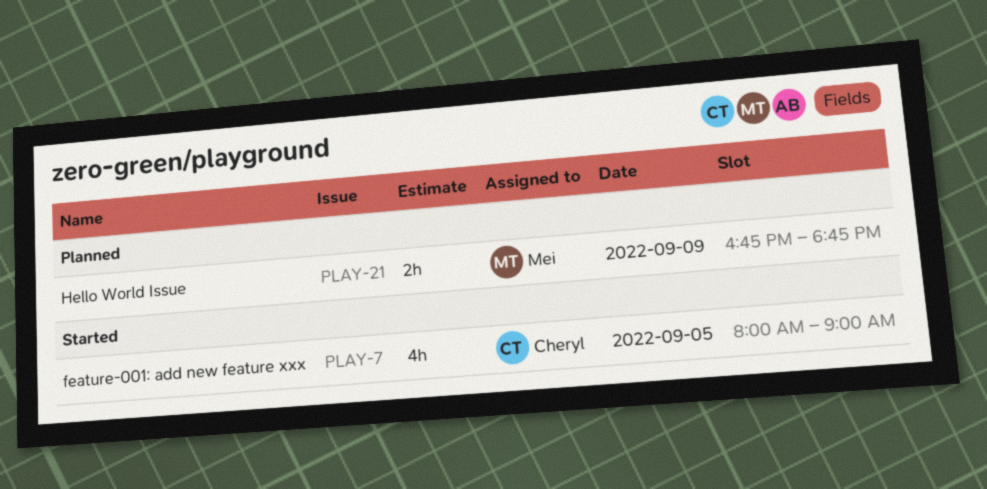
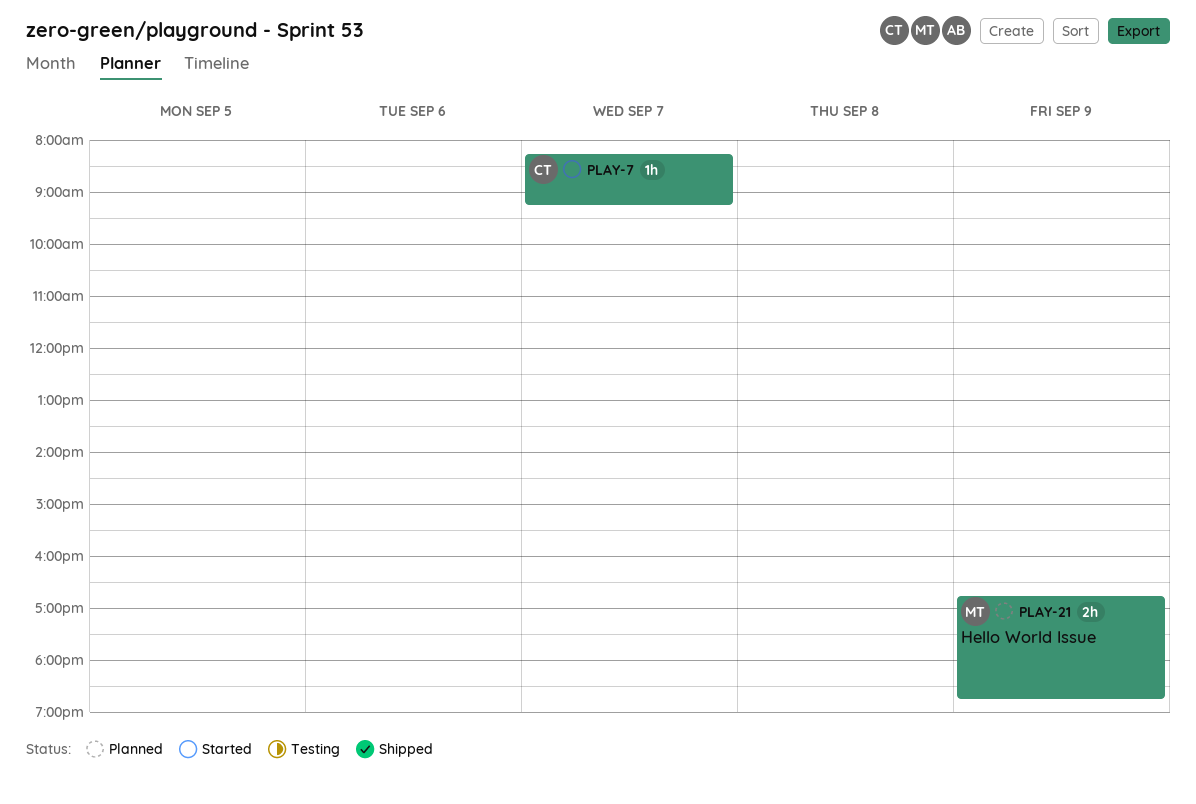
PLAY-7, estimate: 4h -> 1h
PLAY-7, day: Sep 5 -> Sep 7
PLAY-7, begins: 08:00 -> 08:15
PLAY-7, ends: 09:00 -> 09:15

